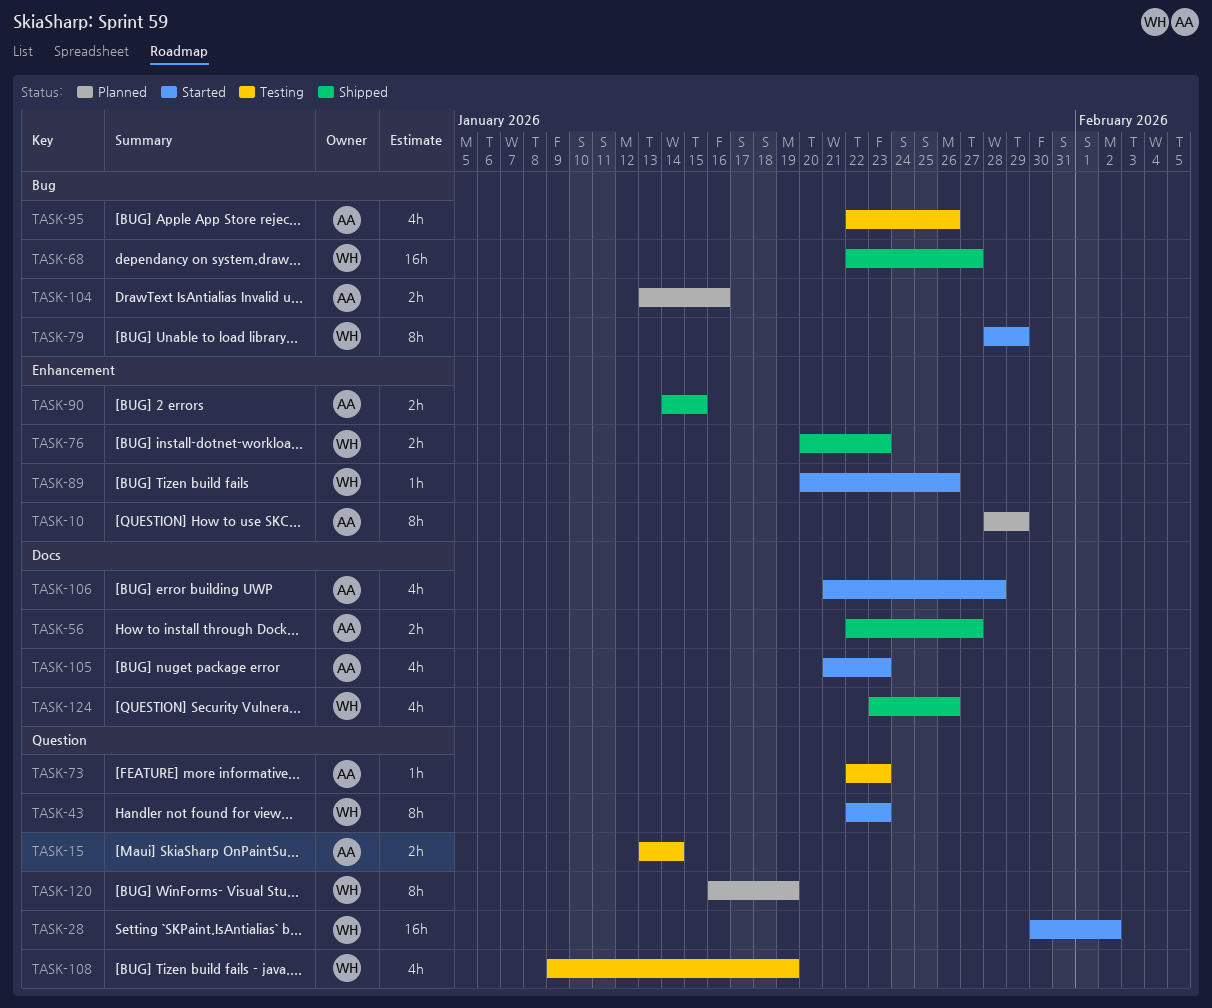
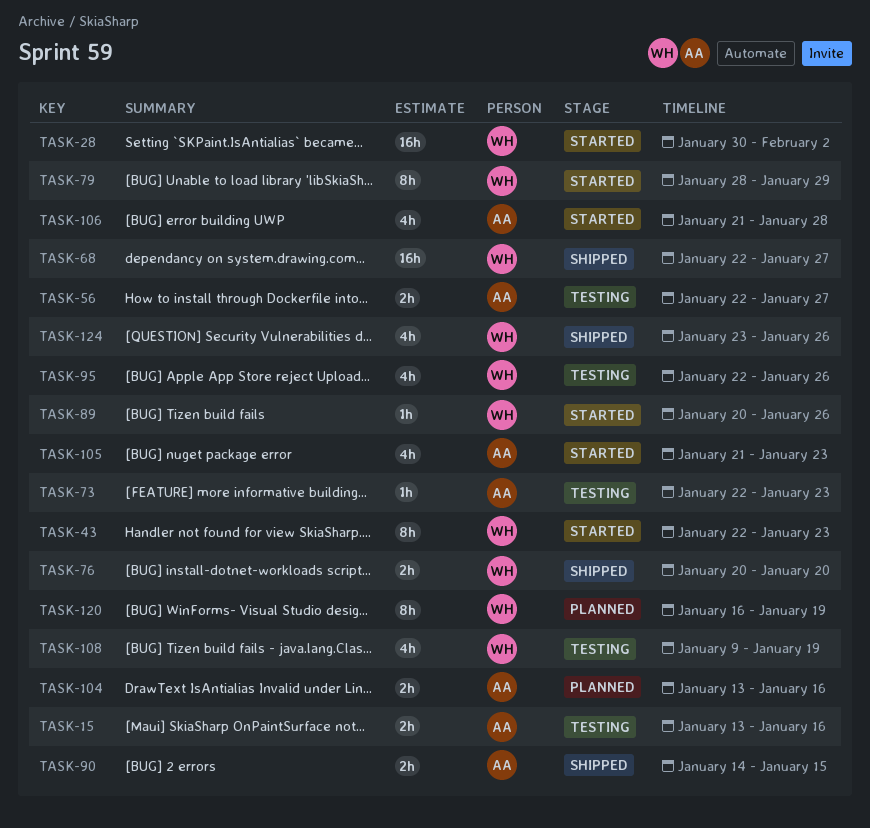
TASK-10: present -> none
TASK-15, due: Jan 14 -> Jan 16
TASK-56, status: Shipped -> Testing
TASK-76, due: Jan 23 -> Jan 20
TASK-95, owner: AA -> WH

